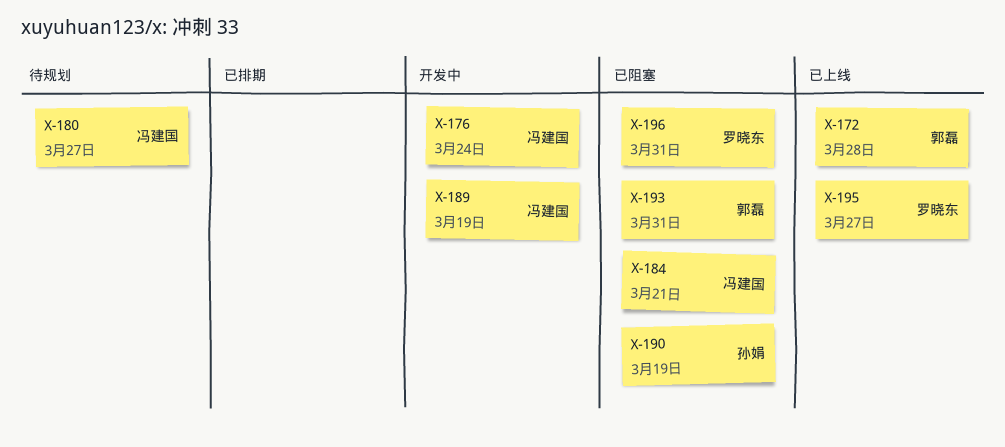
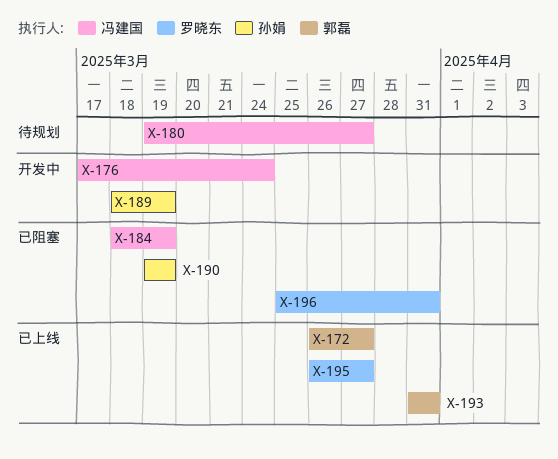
X-172, due: Mar 28 -> Mar 27
X-184, due: Mar 21 -> Mar 19
X-189, owner: 冯建国 -> 孙娟
X-193, status: 已阻塞 -> 已上线

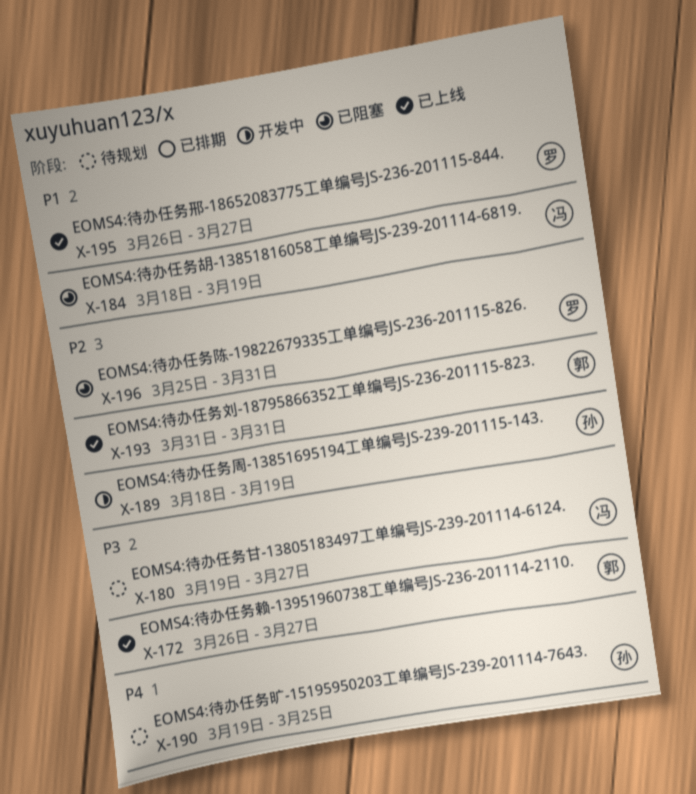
X-176: present -> none
X-190, status: 已阻塞 -> 待规划
X-190, due: Mar 19 -> Mar 25

